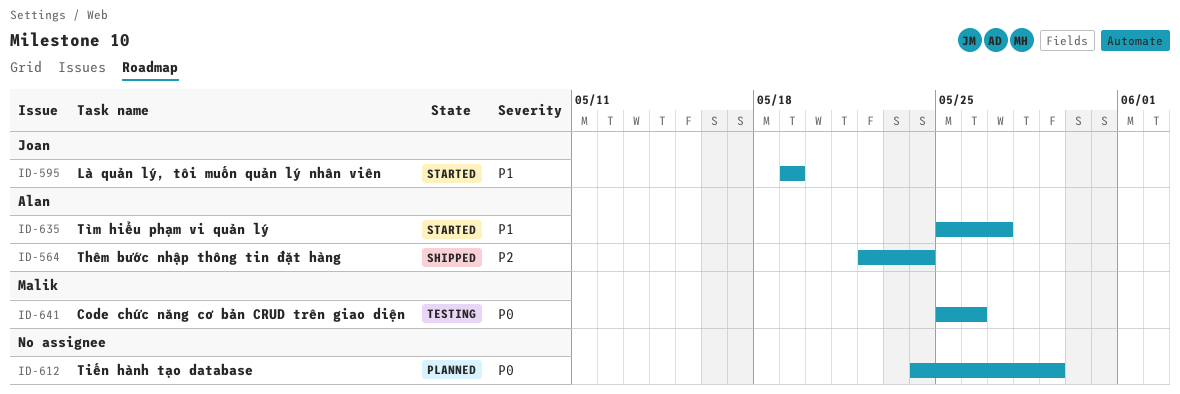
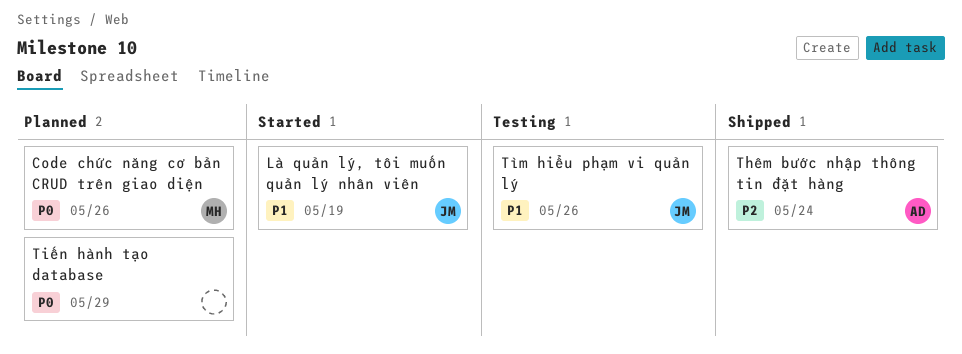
Code chức năng cơ bản CRUD trên giao diện, status: Testing -> Planned
Tìm hiểu phạm vi quản lý, status: Started -> Testing
Tìm hiểu phạm vi quản lý, owner: Alan -> Joan
Tìm hiểu phạm vi quản lý, due: May 27 -> May 26

